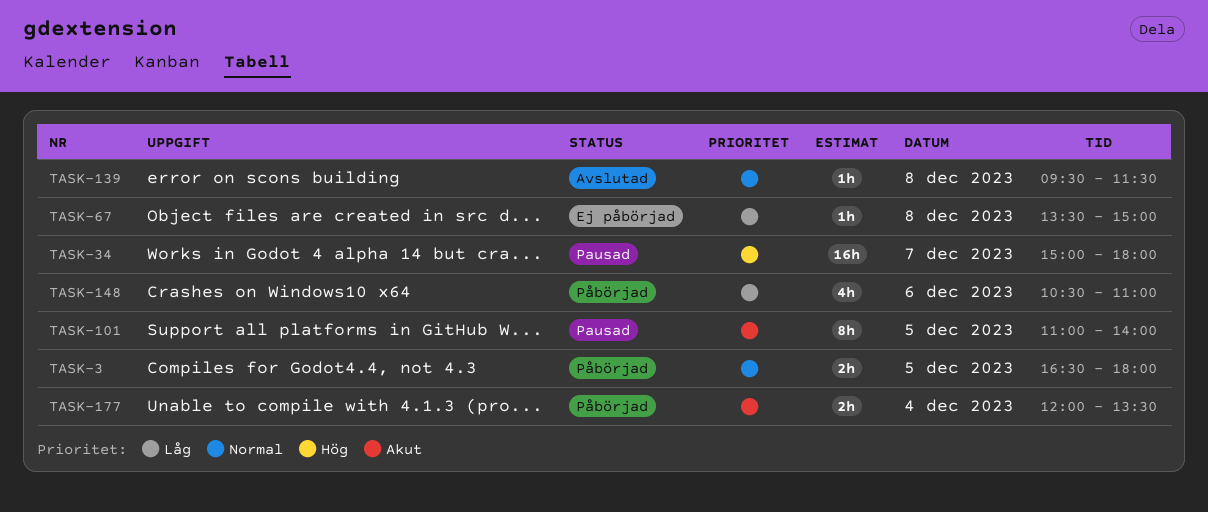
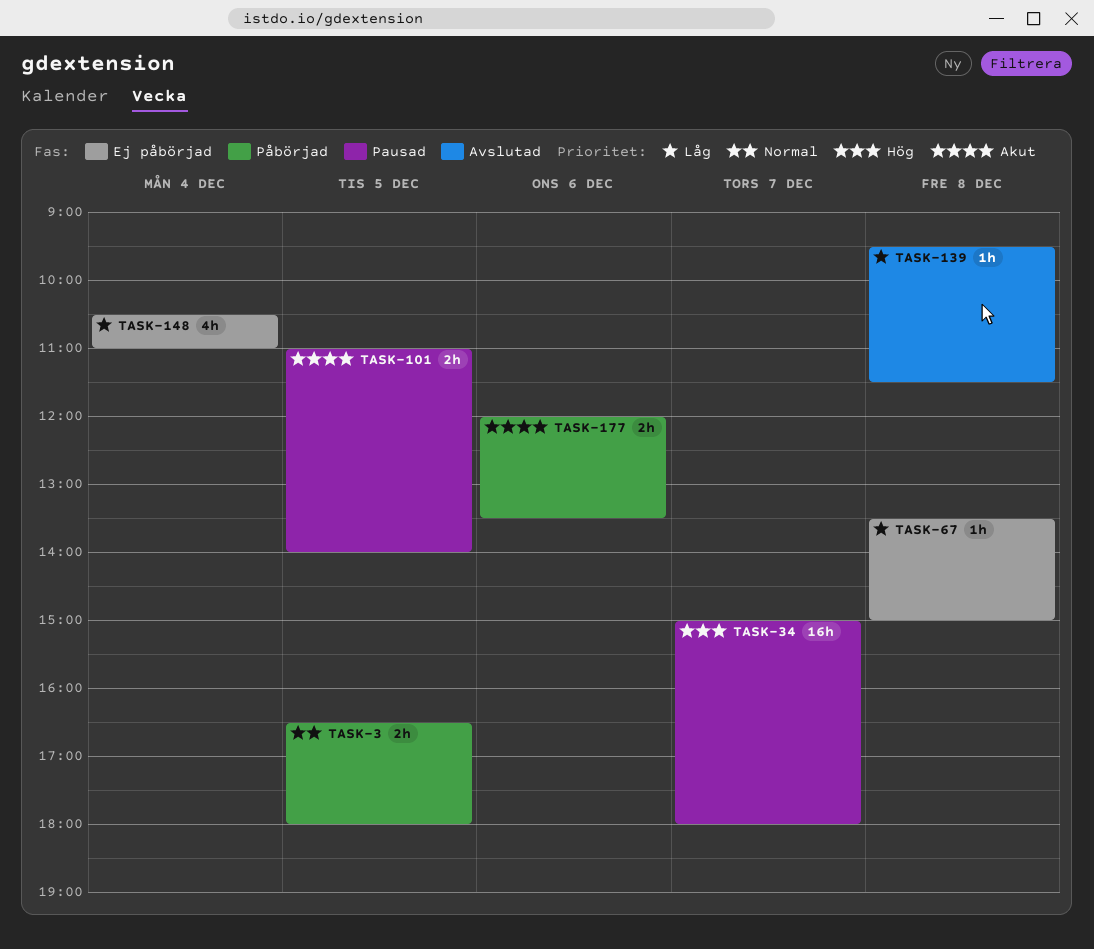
TASK-101, estimate: 8h -> 2h
TASK-139, priority: Normal -> Låg
TASK-148, status: Påbörjad -> Ej påbörjad
TASK-148, day: Dec 6 -> Dec 4
TASK-177, day: Dec 4 -> Dec 6

